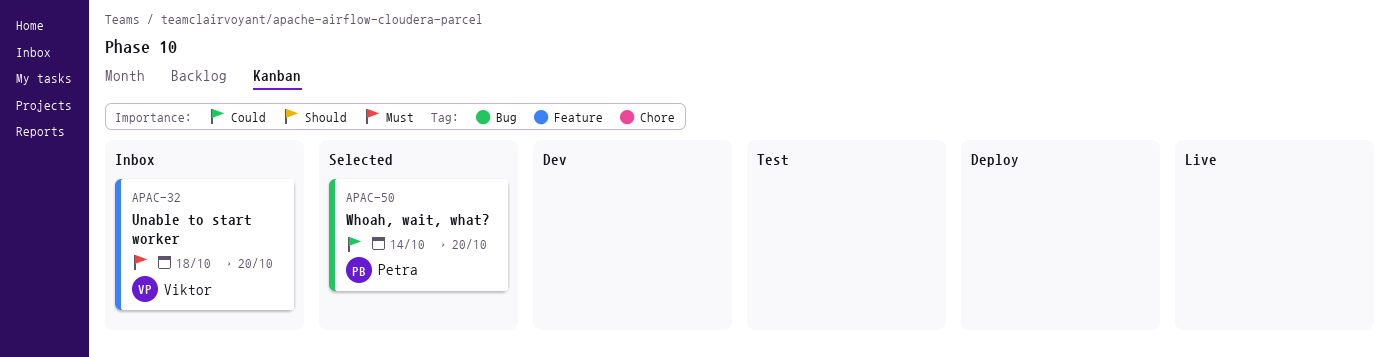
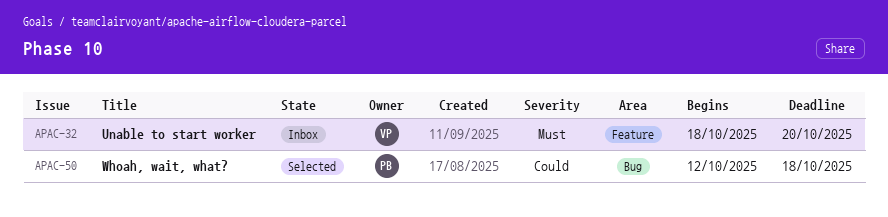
APAC-50, start: Oct 14 -> Oct 12
APAC-50, due: Oct 20 -> Oct 18

